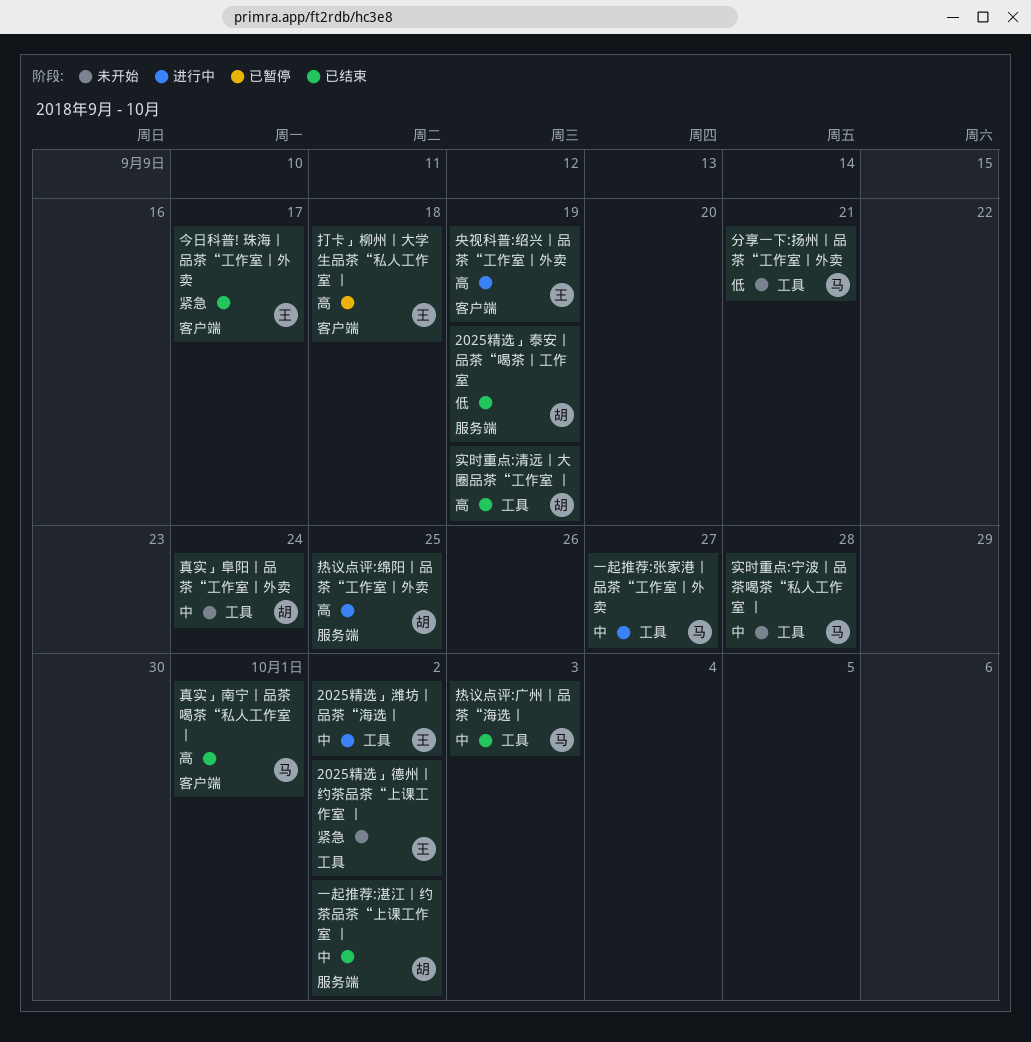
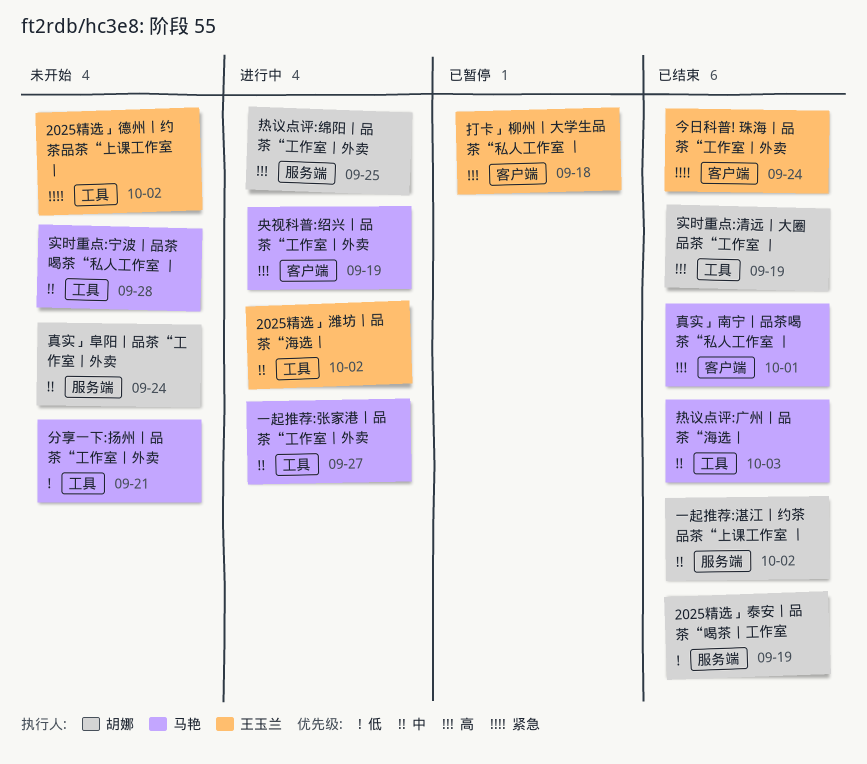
今日科普! 珠海丨品茶“工作室丨外卖, due: Sep 17 -> Sep 24
央视科普:绍兴丨品茶“工作室丨外卖, owner: 王玉兰 -> 马艳
真实」阜阳丨品茶“工作室丨外卖, label: 工具 -> 服务端

